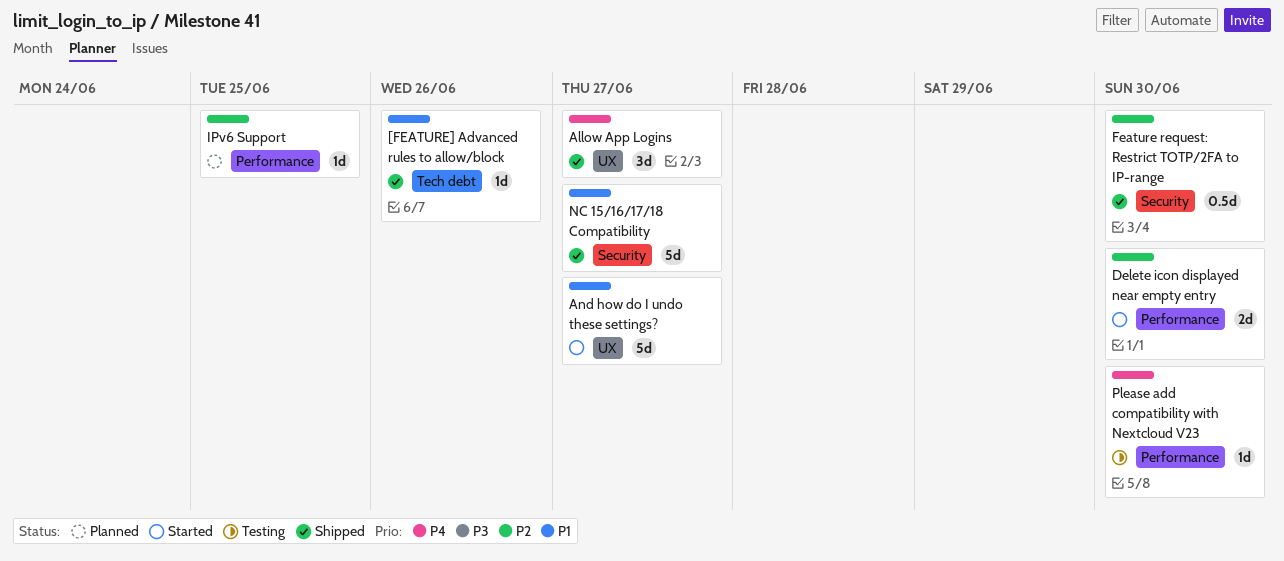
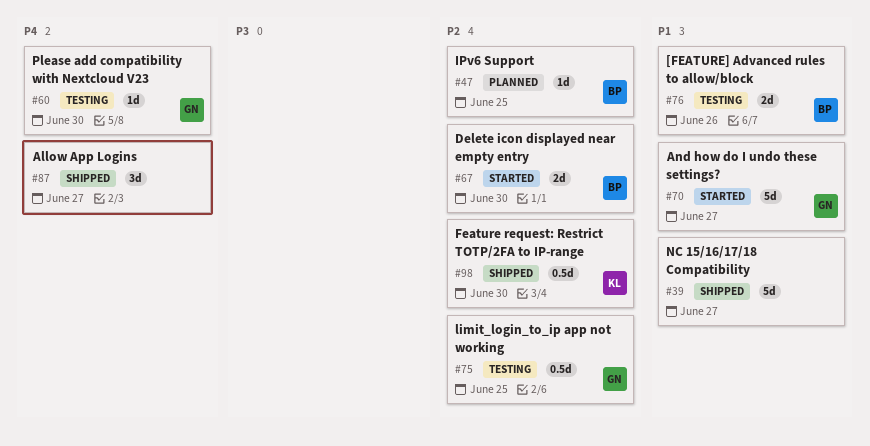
[FEATURE] Advanced rules to allow/block, status: Shipped -> Testing
[FEATURE] Advanced rules to allow/block, estimate: 1d -> 2d
limit_login_to_ip app not working: none -> present

